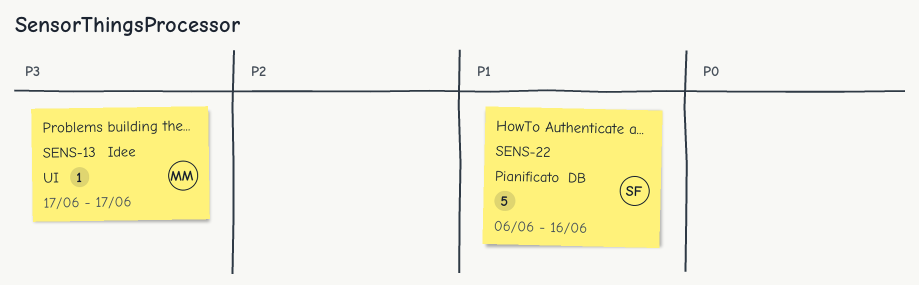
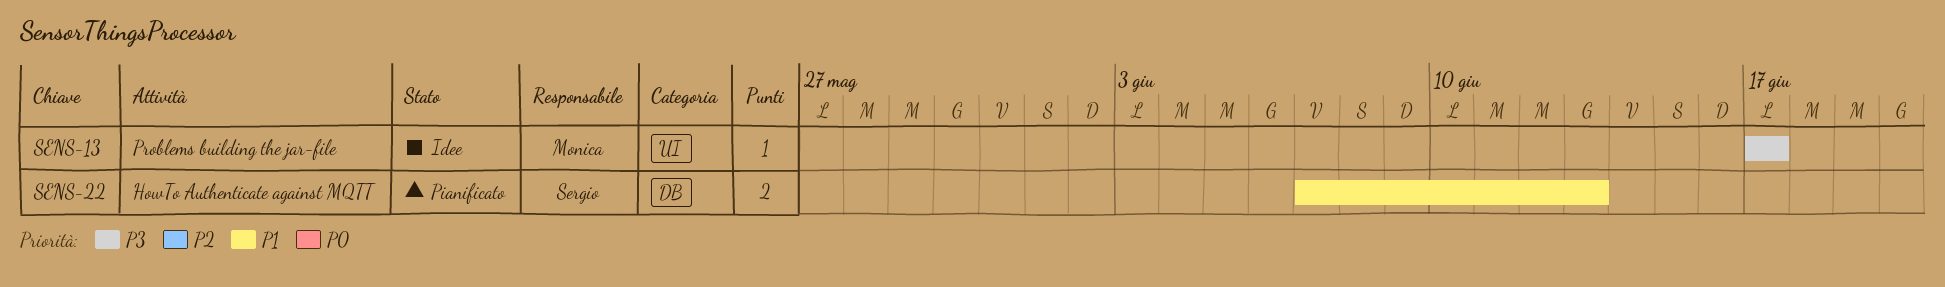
SENS-22, estimate: 5 -> 2
SENS-22, start: Jun 6 -> Jun 7
SENS-22, due: Jun 16 -> Jun 13

